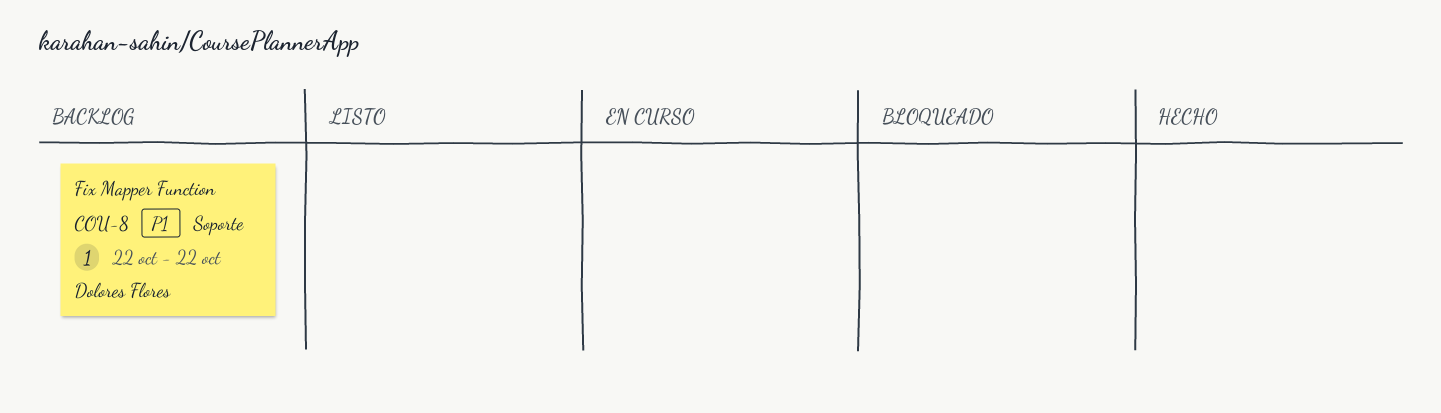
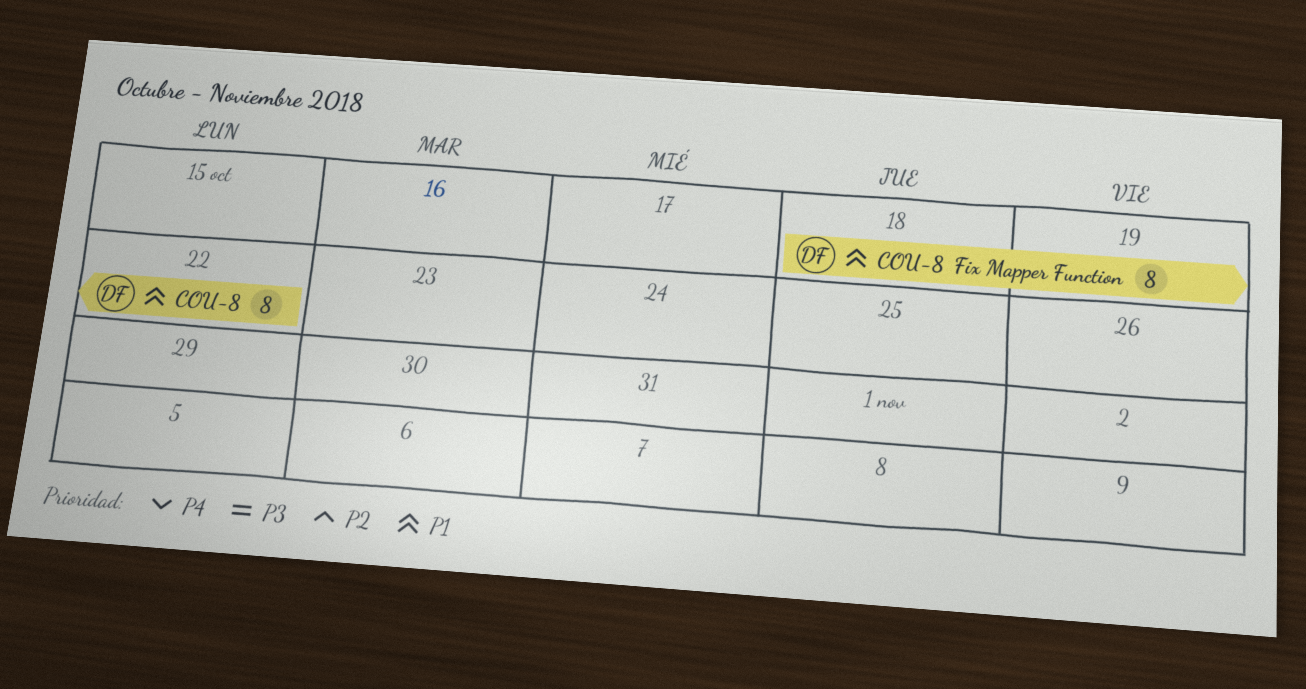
COU-8, estimate: 1 -> 8
COU-8, start: Oct 22 -> Oct 18

